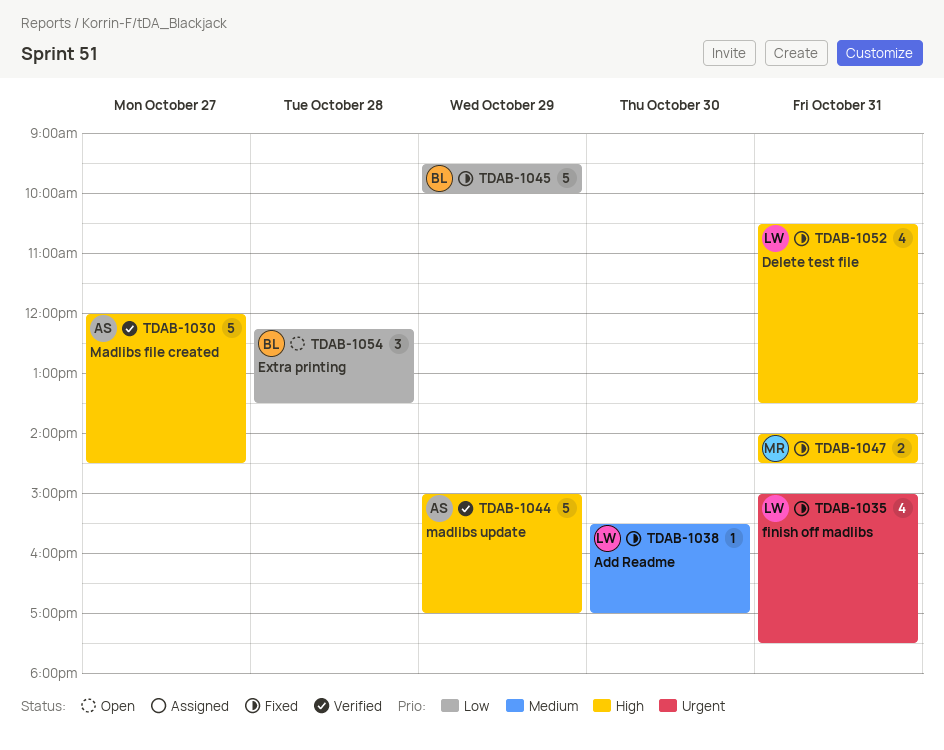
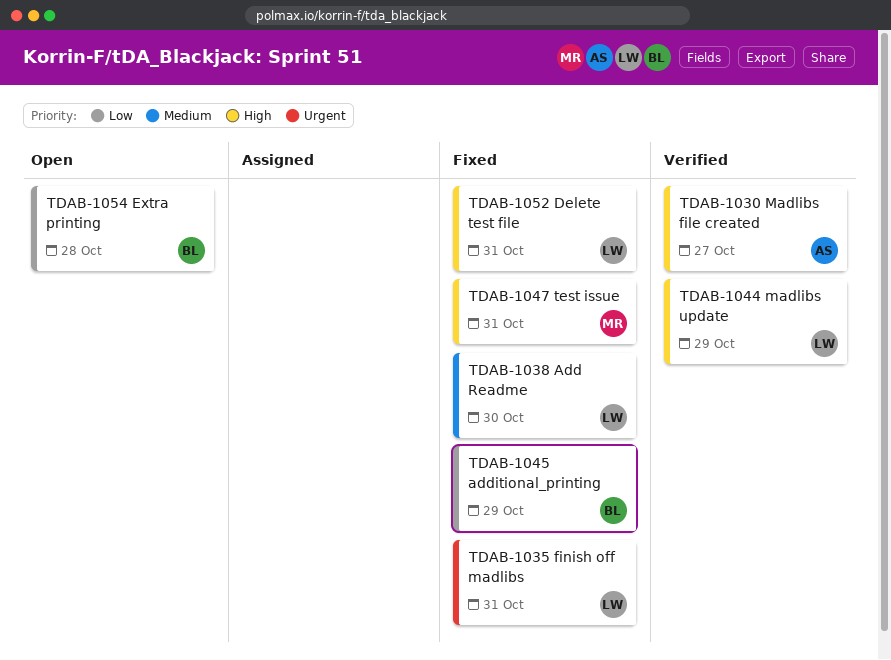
TDAB-1044, owner: AS -> LW

